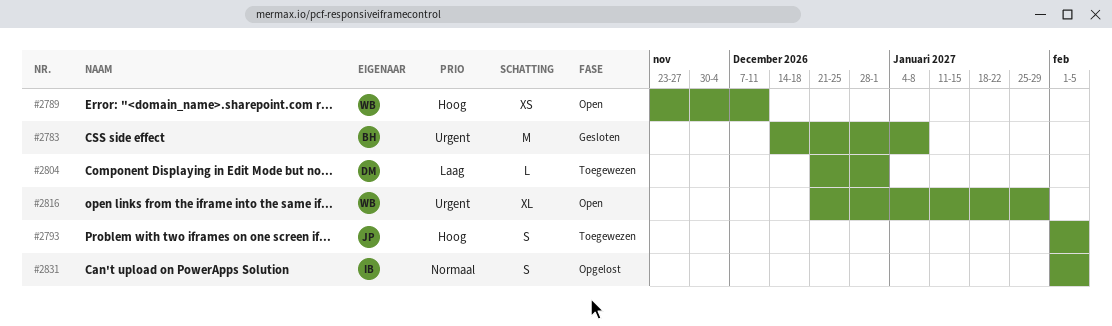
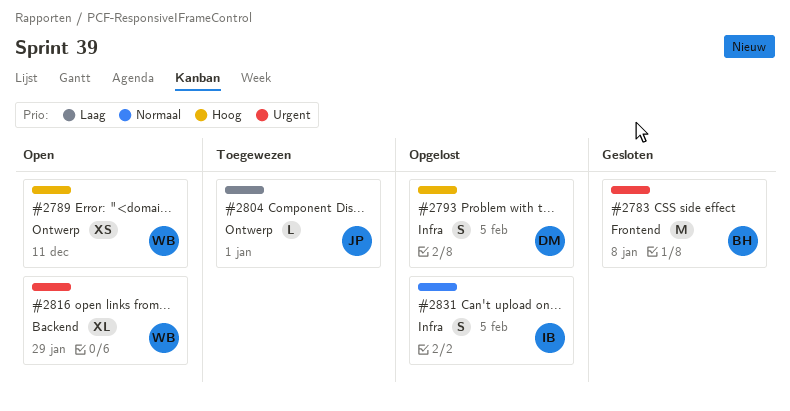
#2793, status: Toegewezen -> Opgelost
#2793, owner: JP -> DM
#2804, owner: DM -> JP

